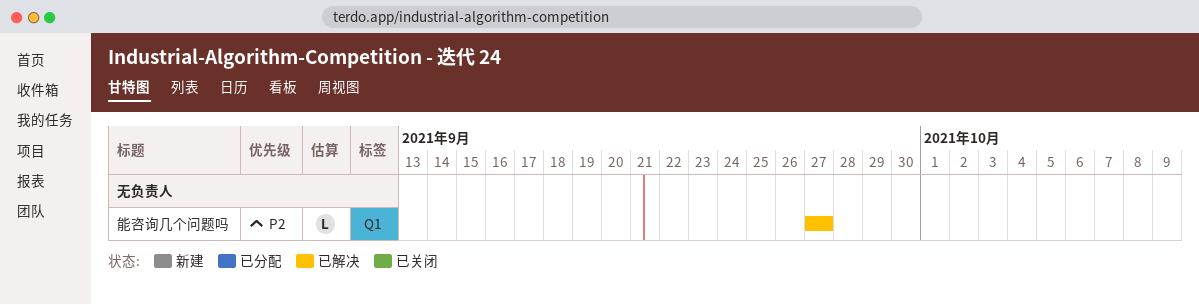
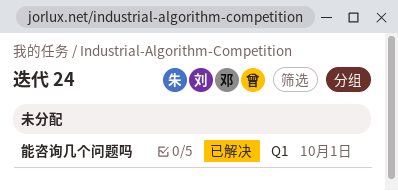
能咨询几个问题吗, due: Sep 27 -> Oct 1

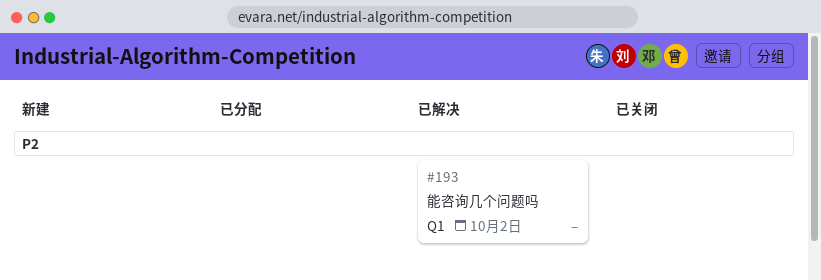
能咨询几个问题吗, due: Oct 1 -> Oct 2

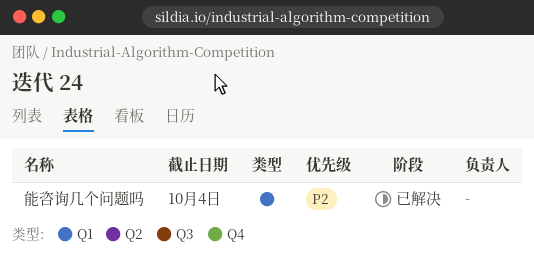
能咨询几个问题吗, due: Oct 2 -> Oct 4

